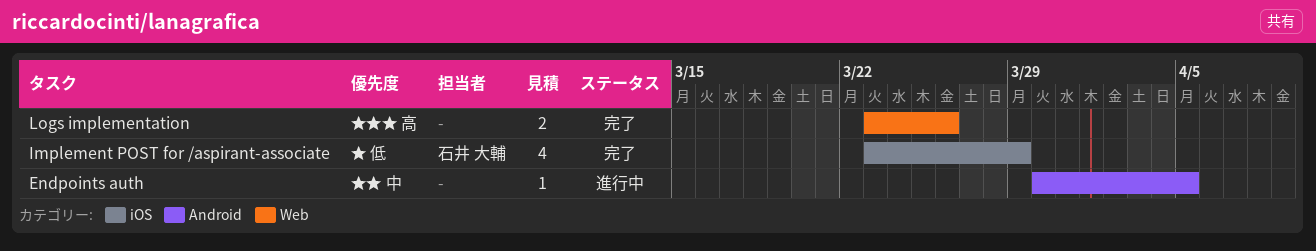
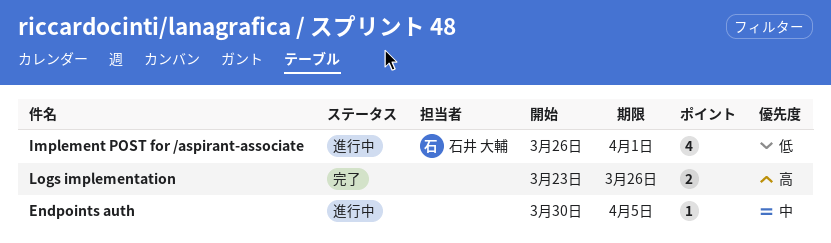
Implement POST for /aspirant-associate, status: 完了 -> 進行中
Implement POST for /aspirant-associate, start: Mar 23 -> Mar 26
Implement POST for /aspirant-associate, due: Mar 29 -> Apr 1

